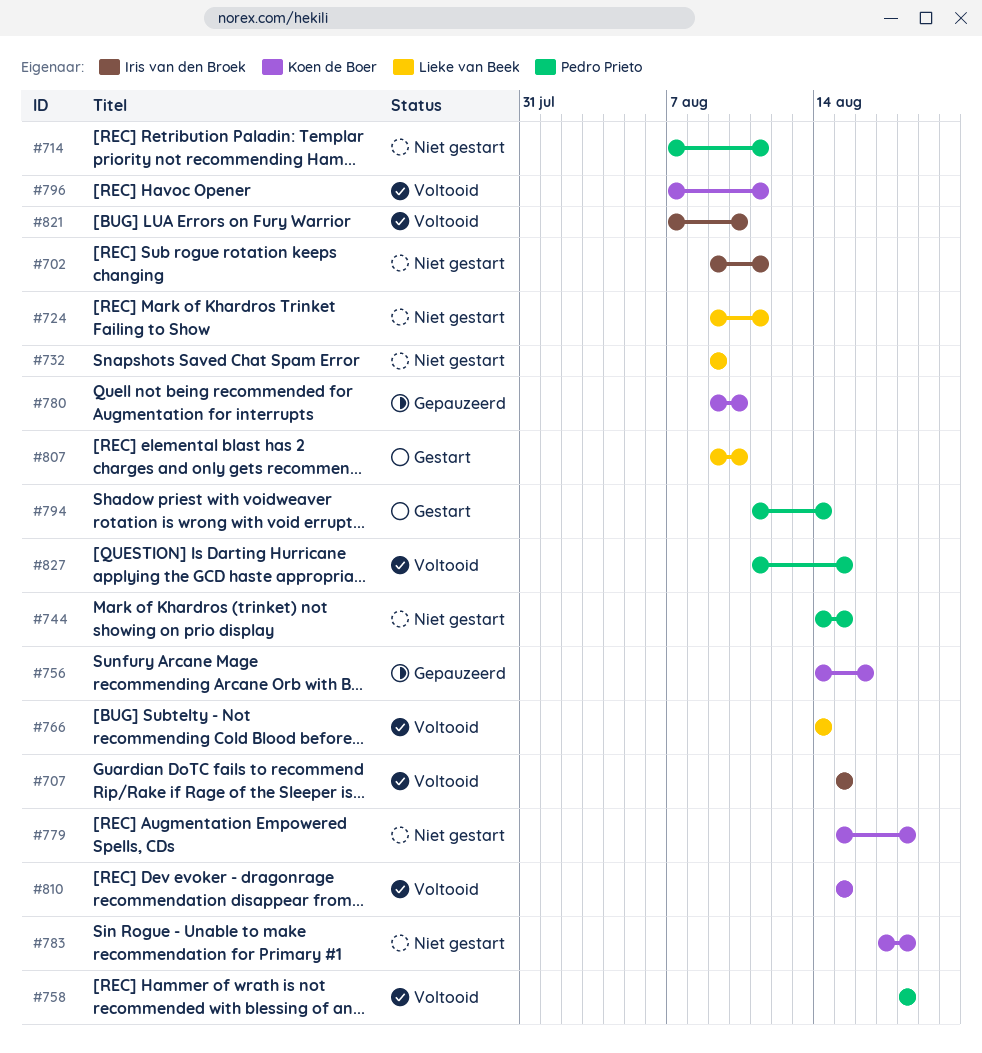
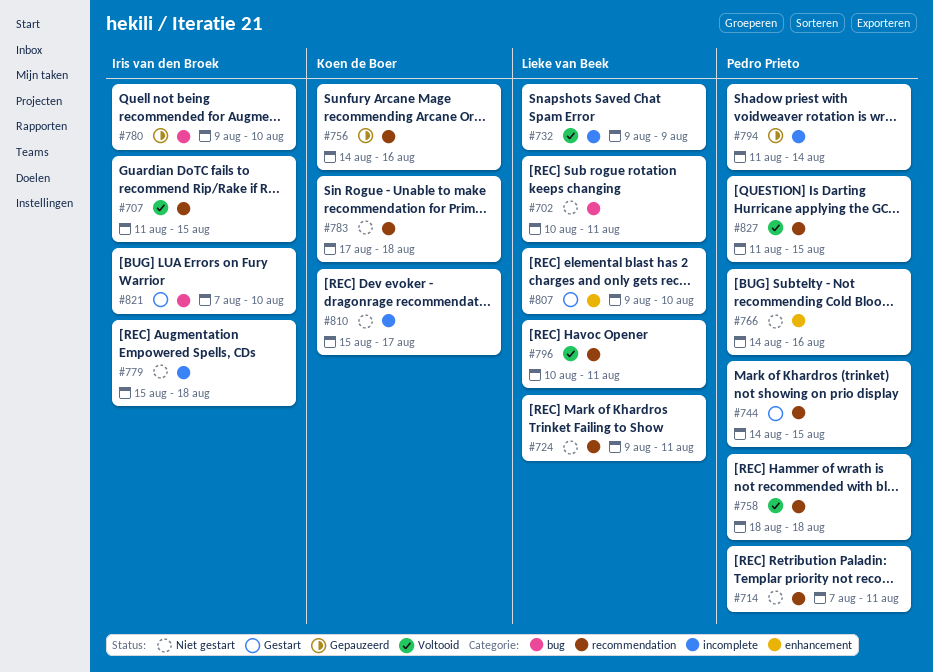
#702, owner: Iris van den Broek -> Lieke van Beek
#702, start: Aug 9 -> Aug 10
#707, start: Aug 15 -> Aug 11
#732, status: Niet gestart -> Voltooid
#744, status: Niet gestart -> Gestart
#766, status: Voltooid -> Niet gestart
#766, owner: Lieke van Beek -> Pedro Prieto
#766, due: Aug 14 -> Aug 16
#779, owner: Koen de Boer -> Iris van den Broek
#780, owner: Koen de Boer -> Iris van den Broek
#794, status: Gestart -> Gepauzeerd
#796, owner: Koen de Boer -> Lieke van Beek
#796, start: Aug 7 -> Aug 10
#810, status: Voltooid -> Niet gestart
#810, due: Aug 15 -> Aug 17
#821, status: Voltooid -> Gestart

